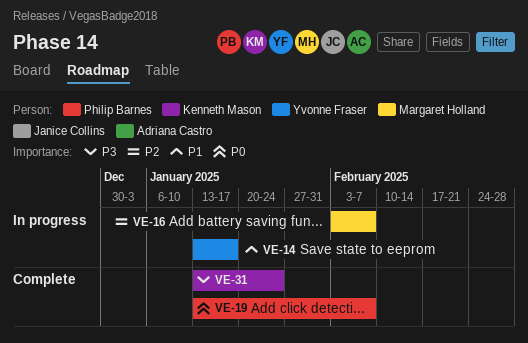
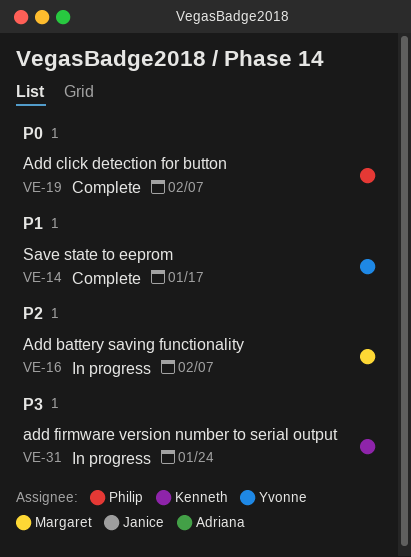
VE-14, status: In progress -> Complete
VE-31, status: Complete -> In progress

